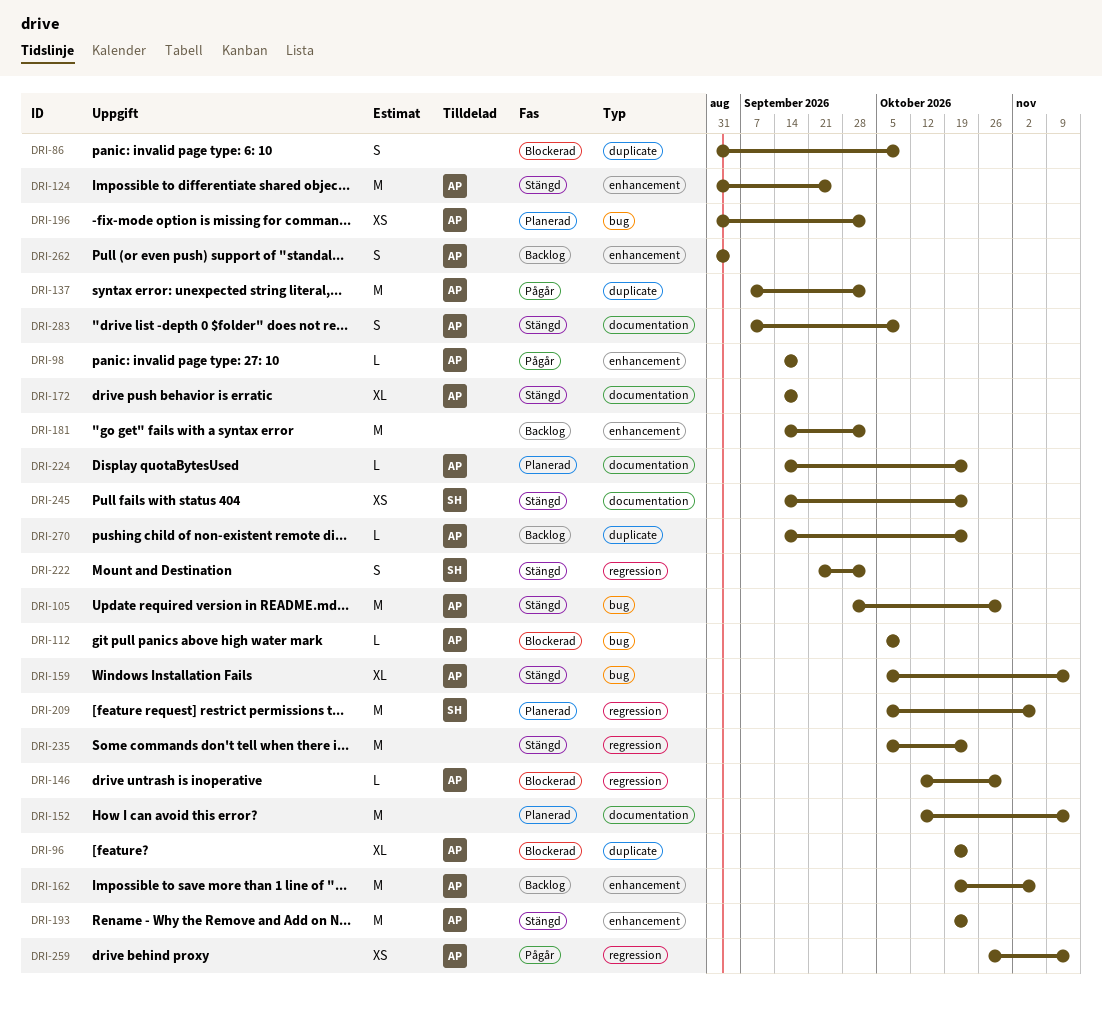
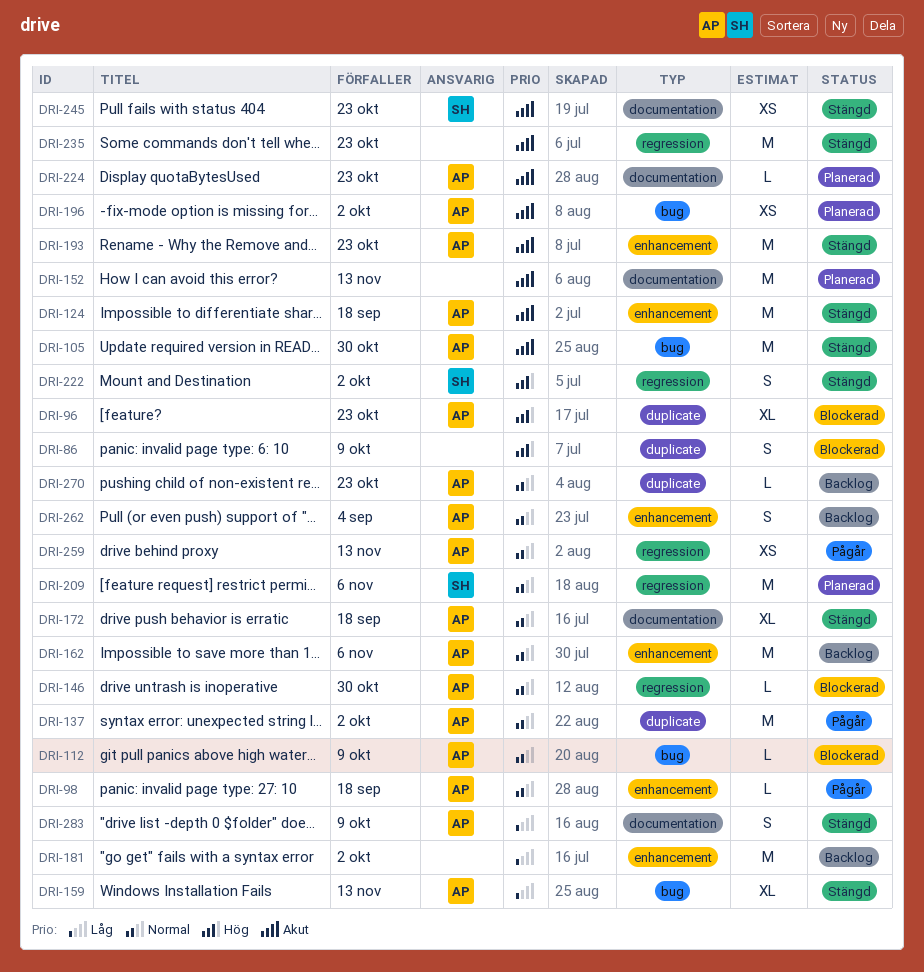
DRI-124, due: Sep 25 -> Sep 18

